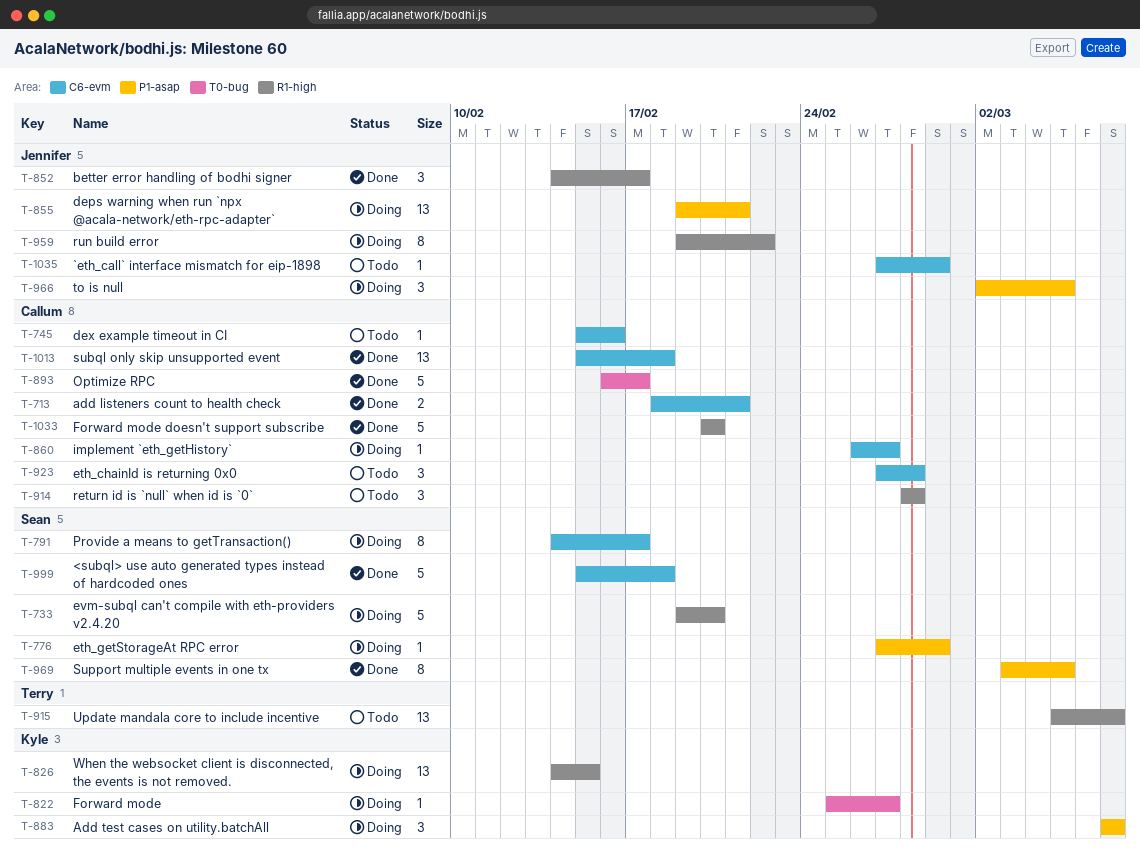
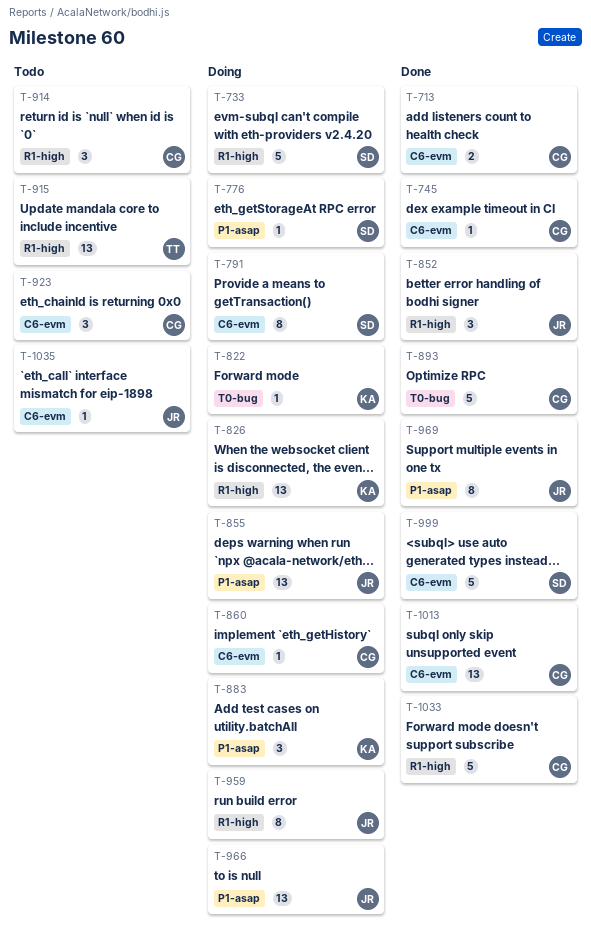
T-745, status: Todo -> Done
T-966, estimate: 3 -> 13
T-969, owner: Sean -> Jennifer

